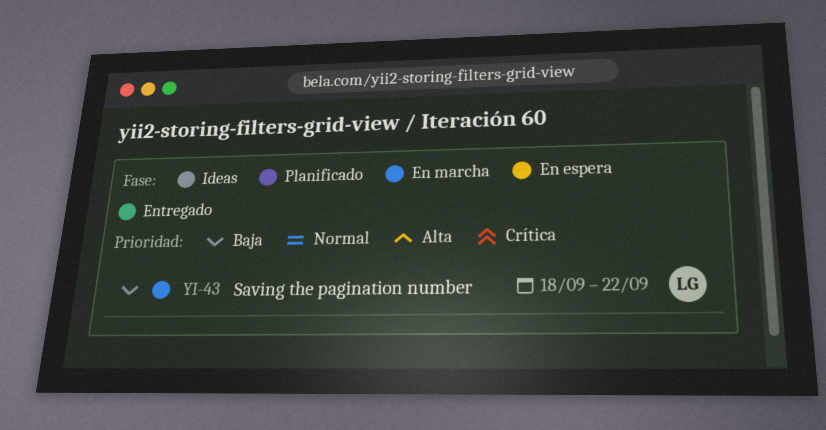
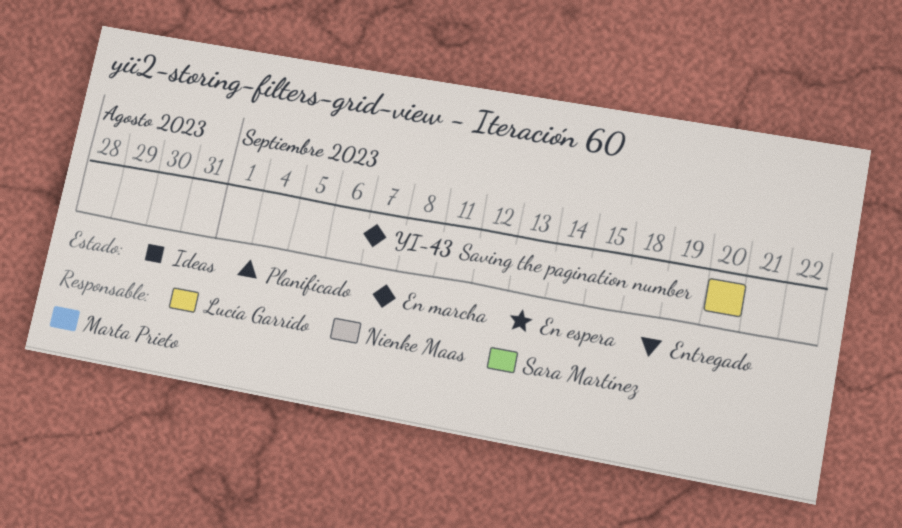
YI-43, start: Sep 18 -> Sep 20
YI-43, due: Sep 22 -> Sep 20

